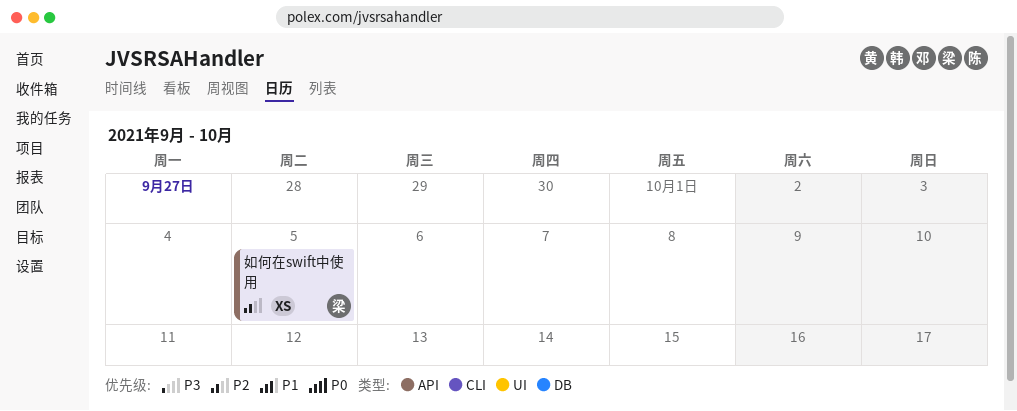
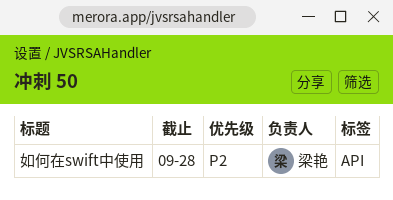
如何在swift中使用, due: Oct 5 -> Sep 28

